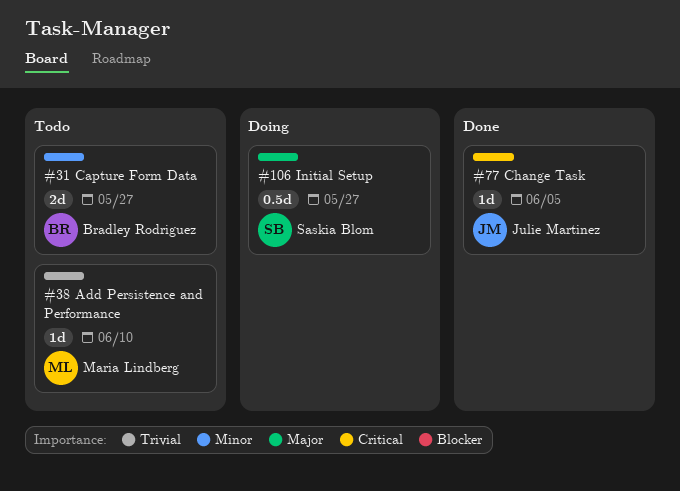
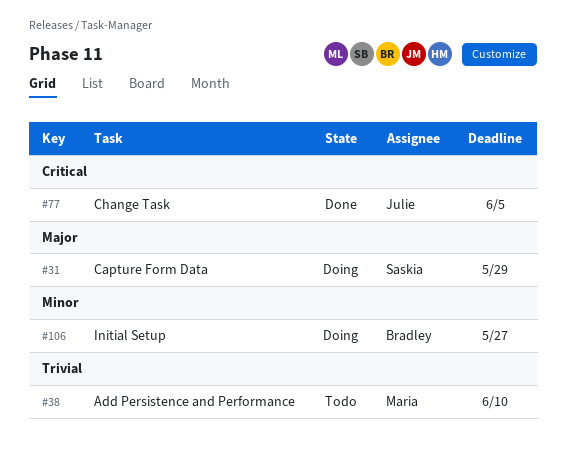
#31, status: Todo -> Doing
#31, owner: Bradley Rodriguez -> Saskia Blom
#31, priority: Minor -> Major
#31, due: May 27 -> May 29
#106, owner: Saskia Blom -> Bradley Rodriguez
#106, priority: Major -> Minor

